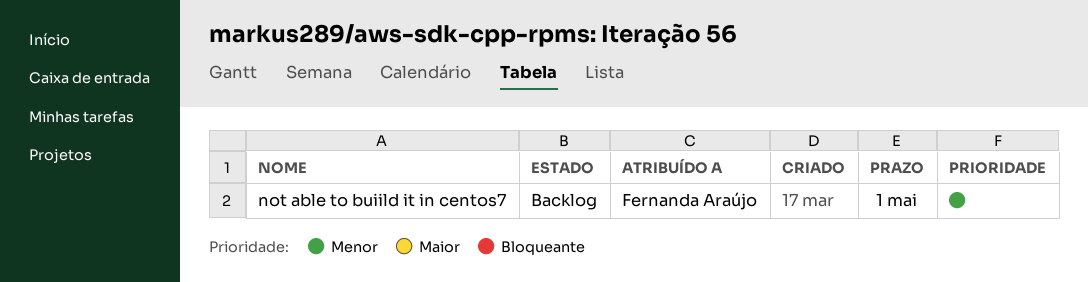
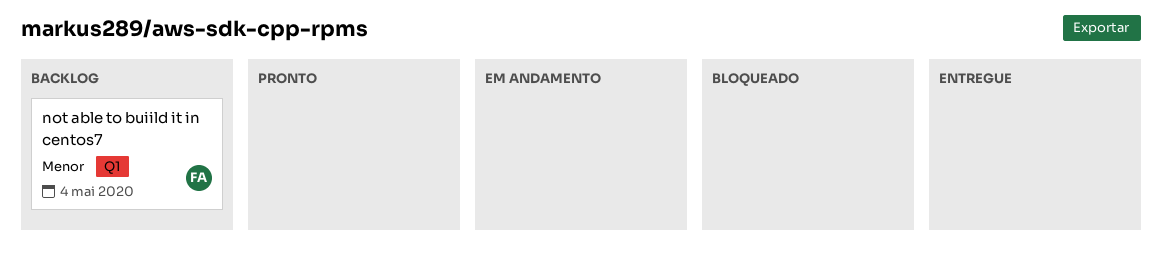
not able to buiild it in centos7, due: May 1 -> May 4

